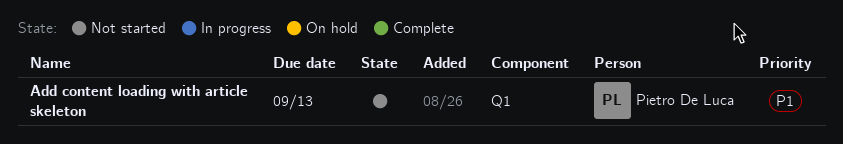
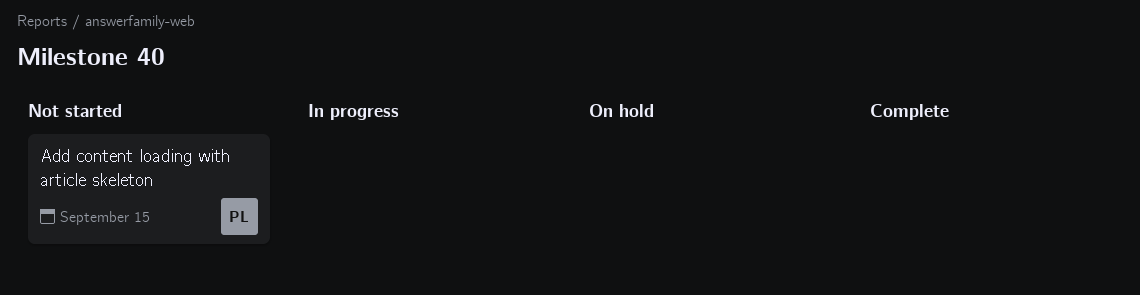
Add content loading with article skeleton, due: Sep 13 -> Sep 15

